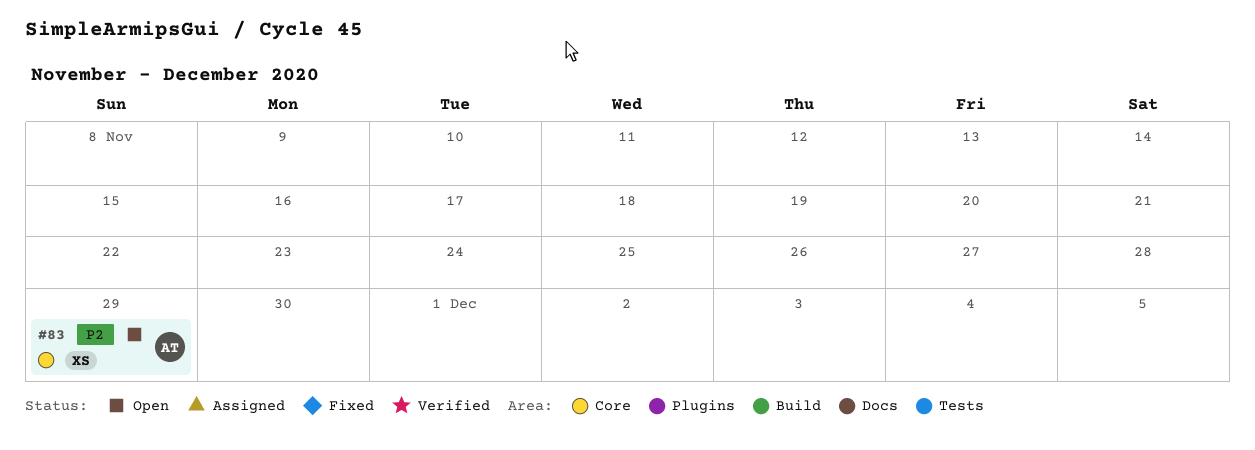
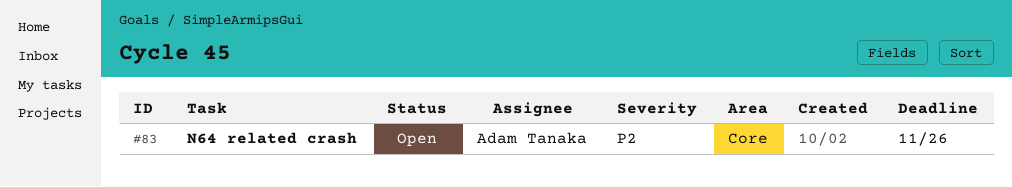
#83, due: Nov 29 -> Nov 26

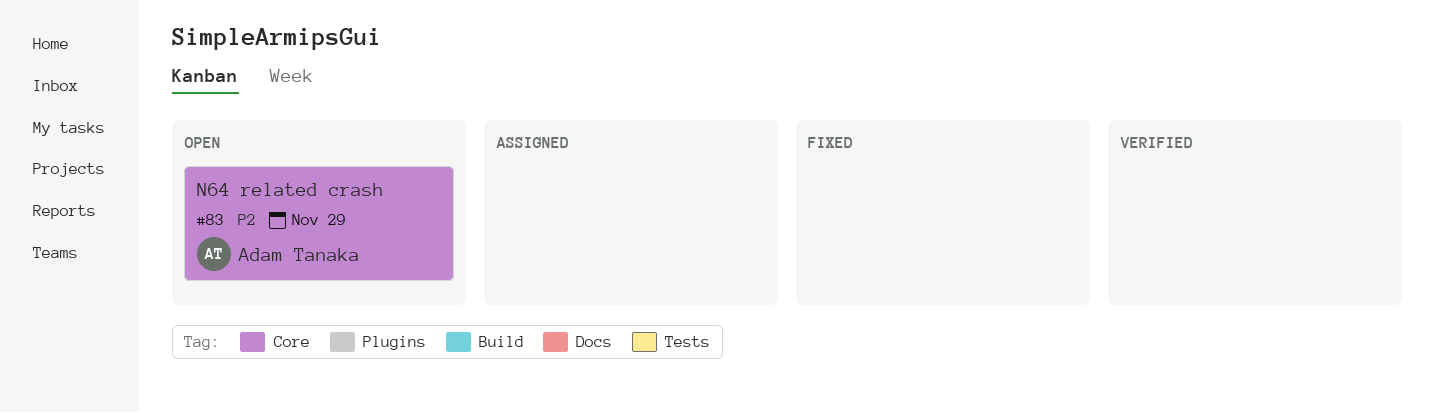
#83, due: Nov 26 -> Nov 29

